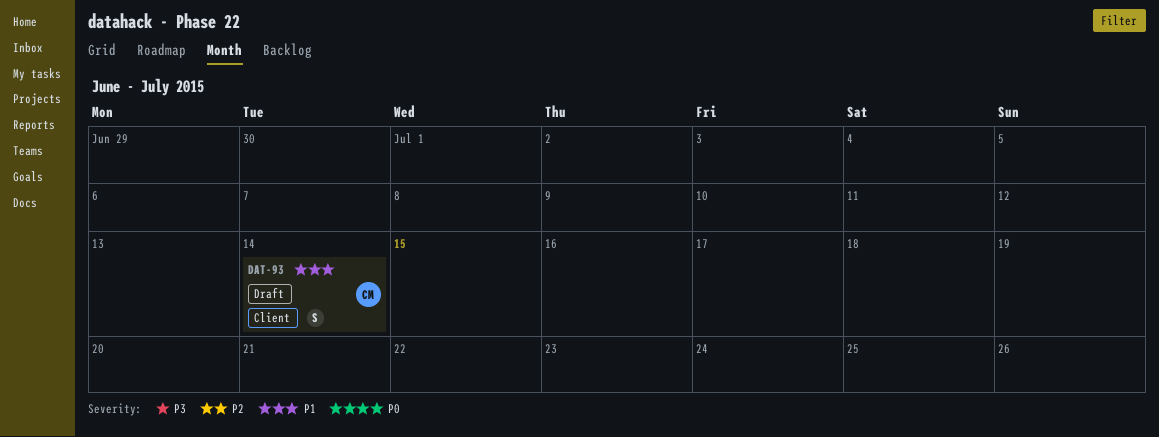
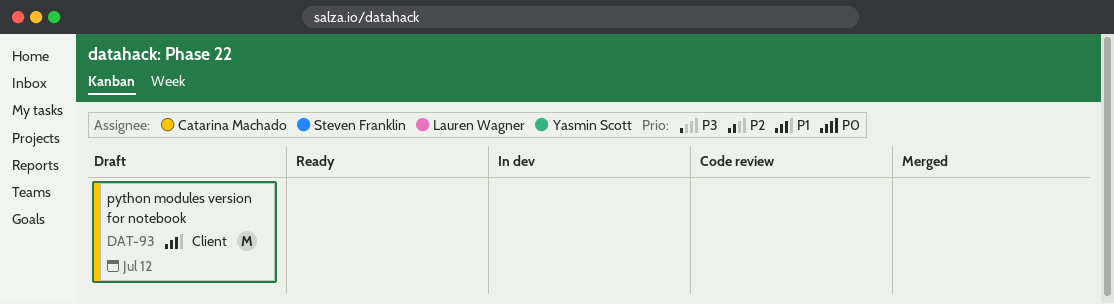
DAT-93, estimate: S -> M
DAT-93, due: Jul 14 -> Jul 12

